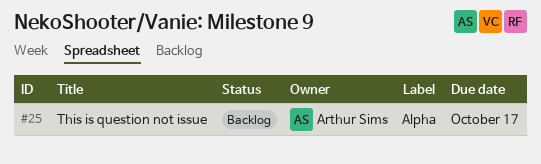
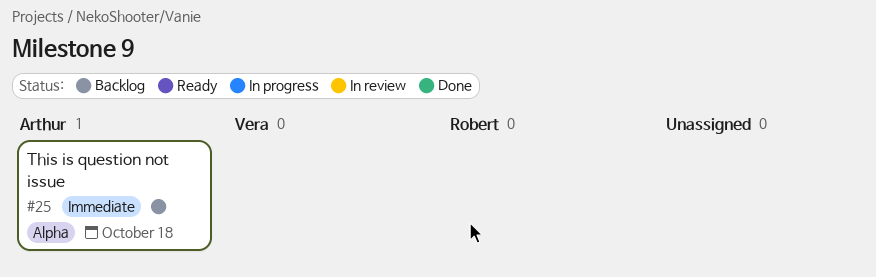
#25, due: Oct 17 -> Oct 18

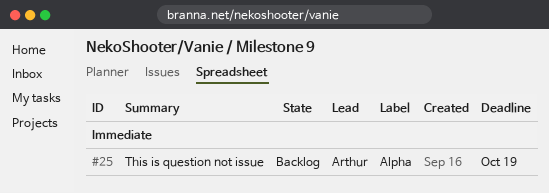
#25, due: Oct 18 -> Oct 19

